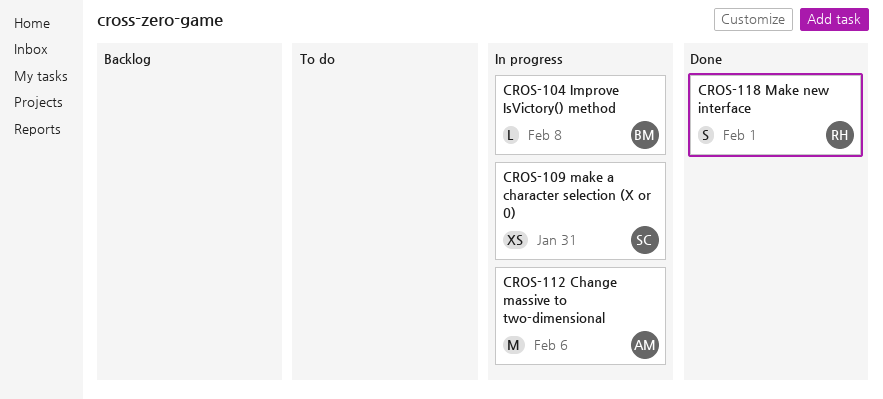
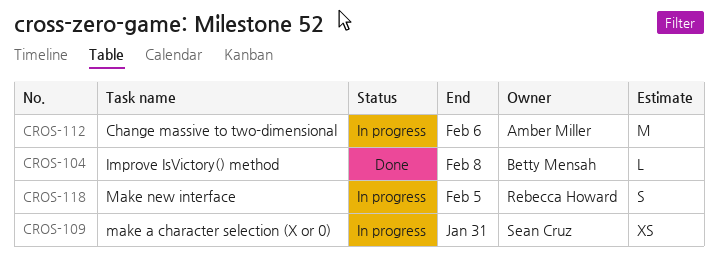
CROS-104, status: In progress -> Done
CROS-118, status: Done -> In progress
CROS-118, due: Feb 1 -> Feb 5

